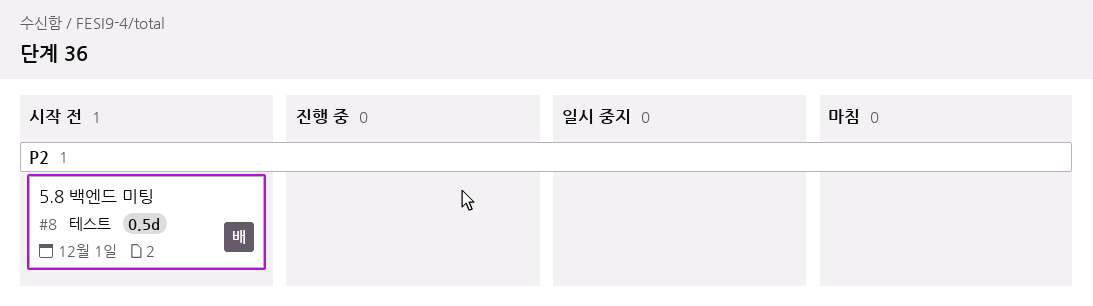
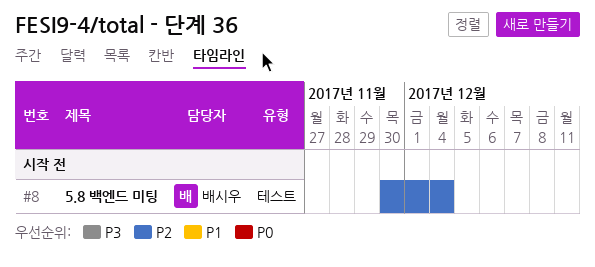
#8, due: Dec 1 -> Dec 4

